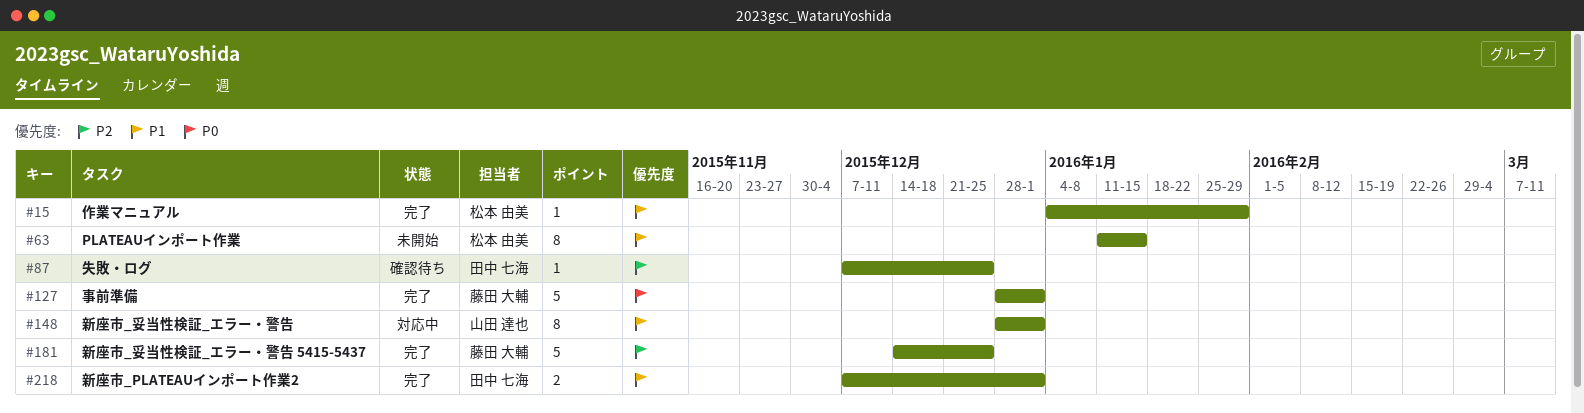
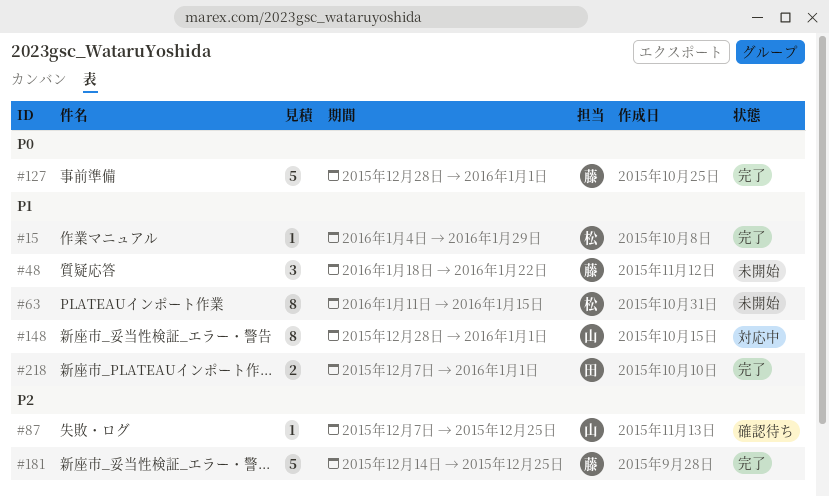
#48: none -> present
#87, owner: 田中 七海 -> 山田 達也

